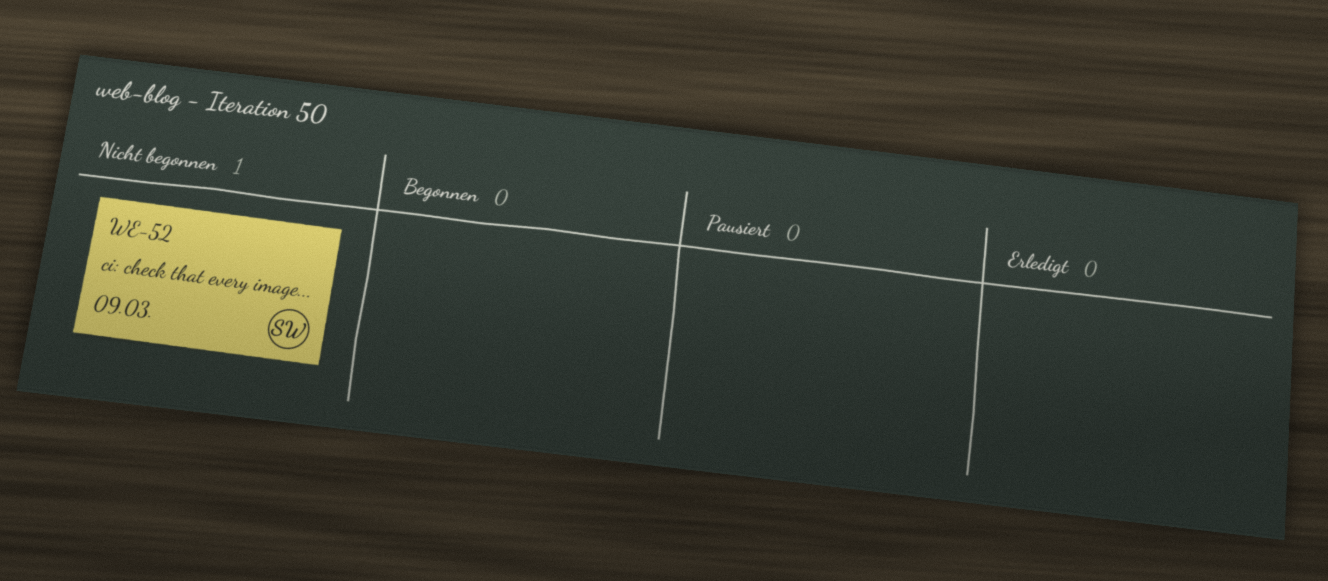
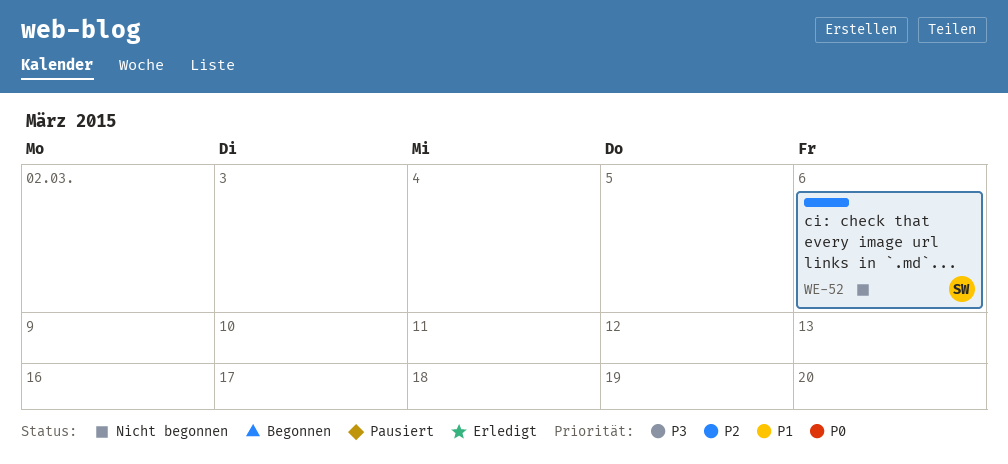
WE-52, due: Mar 9 -> Mar 6

